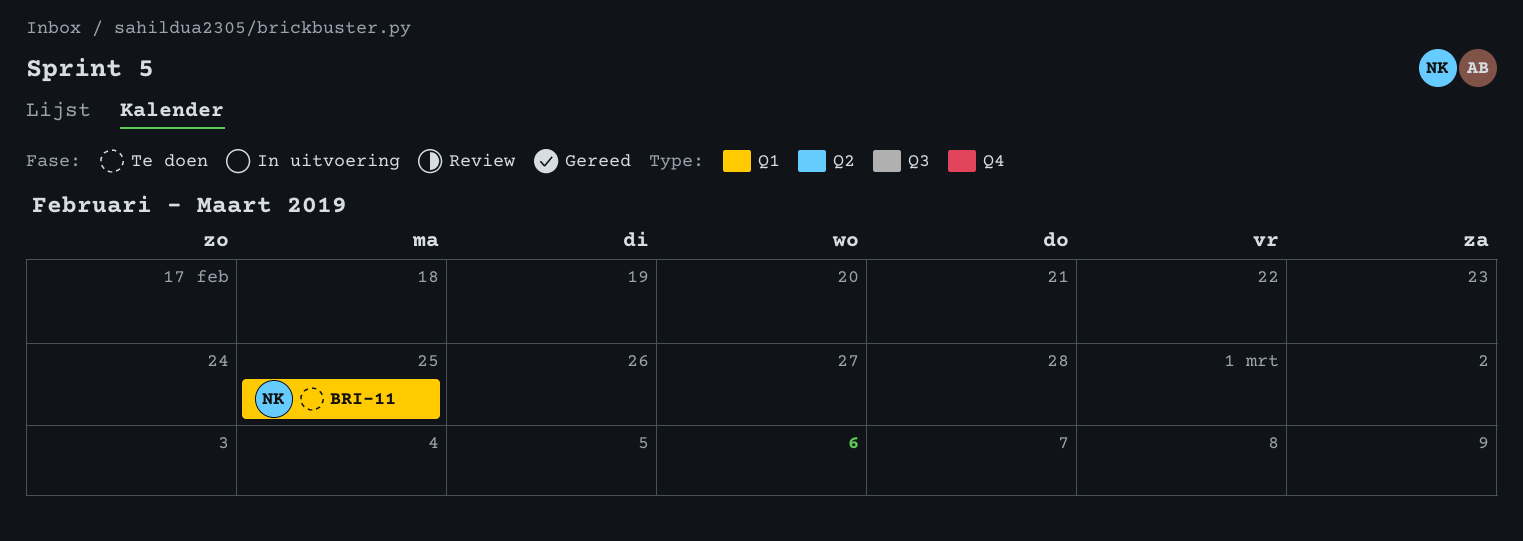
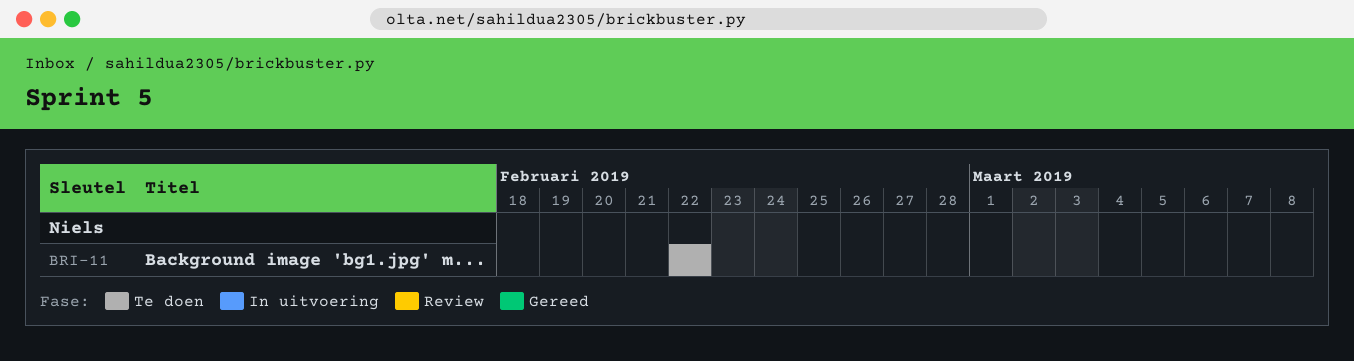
BRI-11, start: Feb 25 -> Feb 22
BRI-11, due: Feb 25 -> Feb 22

